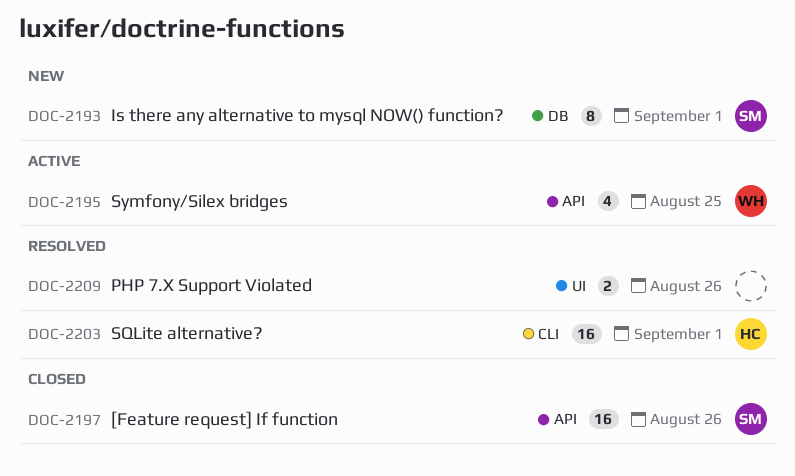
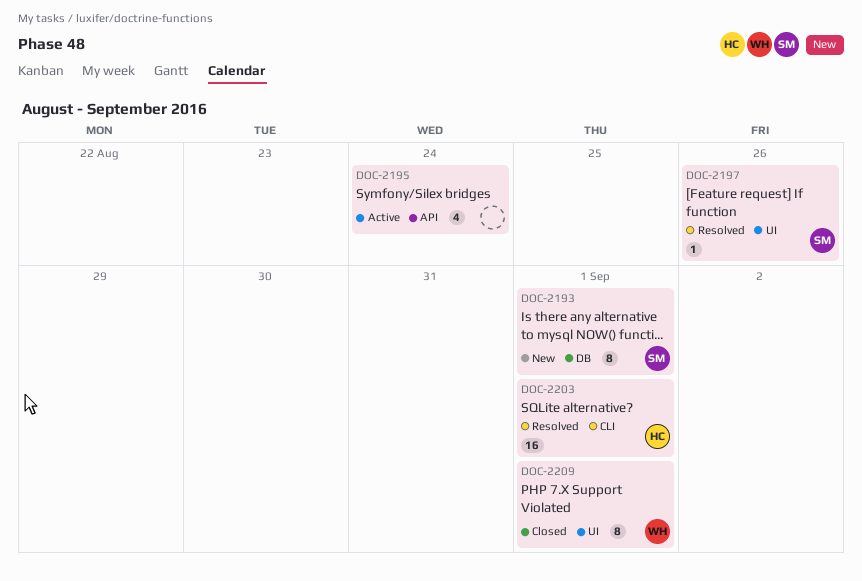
DOC-2195, owner: WH -> none
DOC-2195, due: Aug 25 -> Aug 24
DOC-2197, status: Closed -> Resolved
DOC-2197, label: API -> UI
DOC-2197, estimate: 16 -> 1
DOC-2209, status: Resolved -> Closed
DOC-2209, owner: none -> WH
DOC-2209, estimate: 2 -> 8
DOC-2209, due: Aug 26 -> Sep 1

